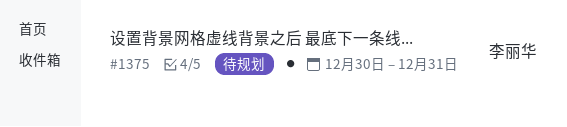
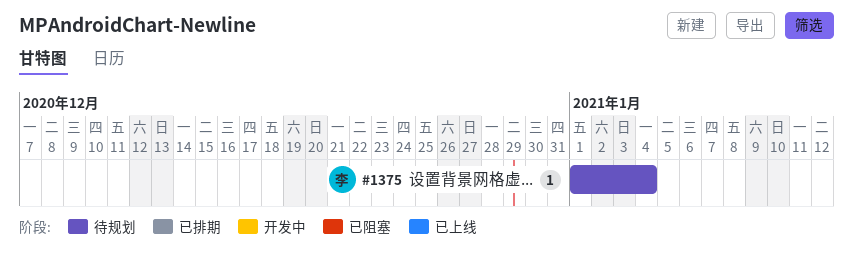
#1375, start: Dec 30 -> Jan 1
#1375, due: Dec 31 -> Jan 4

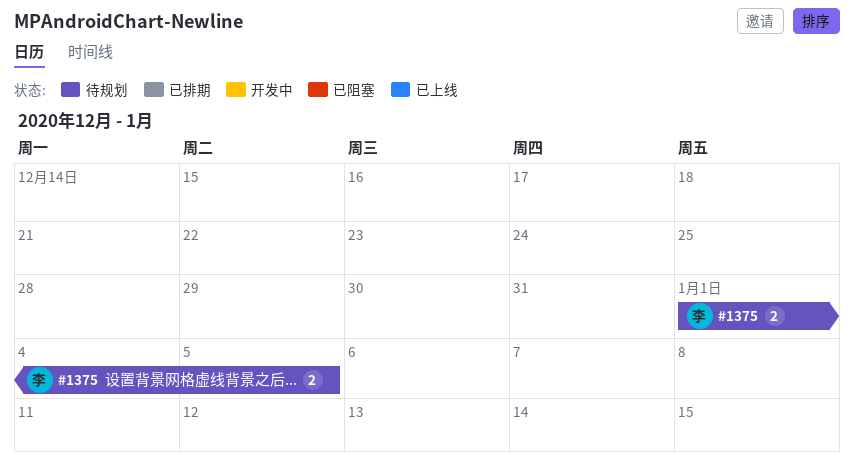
#1375, estimate: 1 -> 2
#1375, due: Jan 4 -> Jan 5

